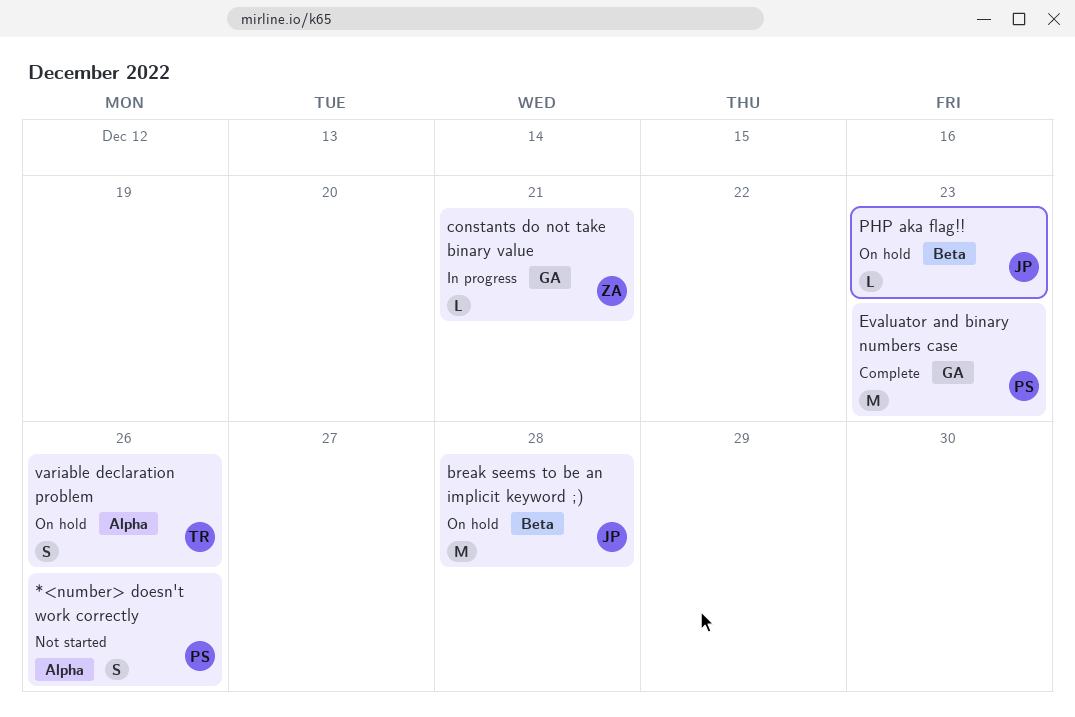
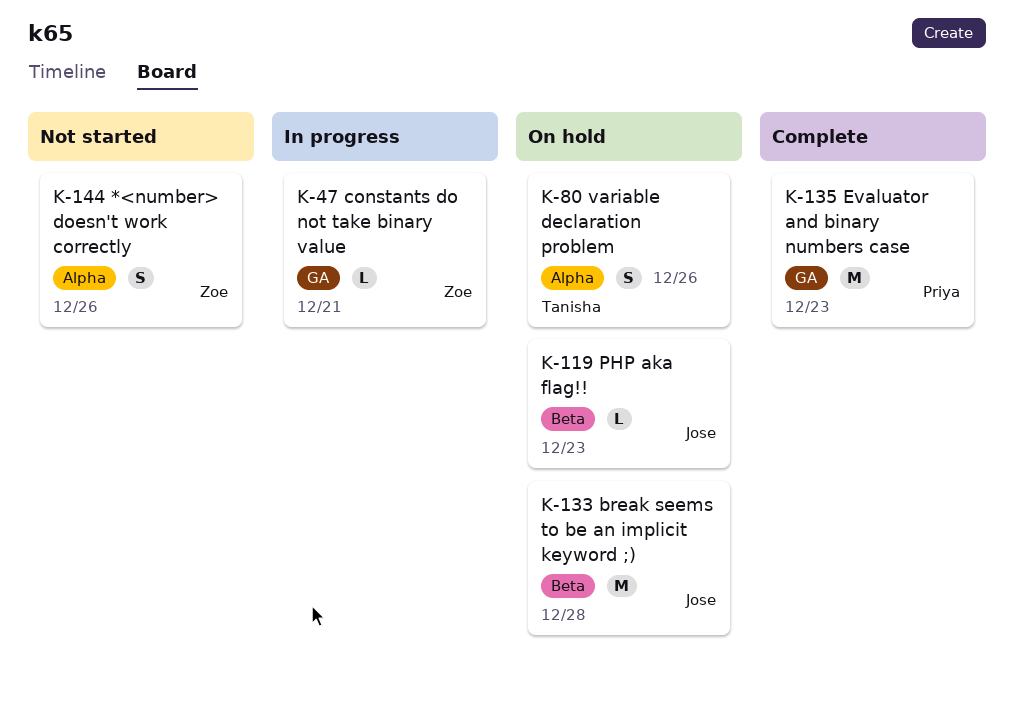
*<number> doesn't work correctly, owner: Priya -> Zoe

